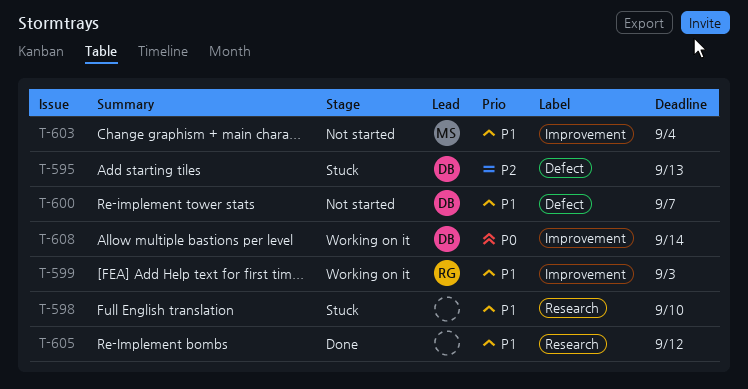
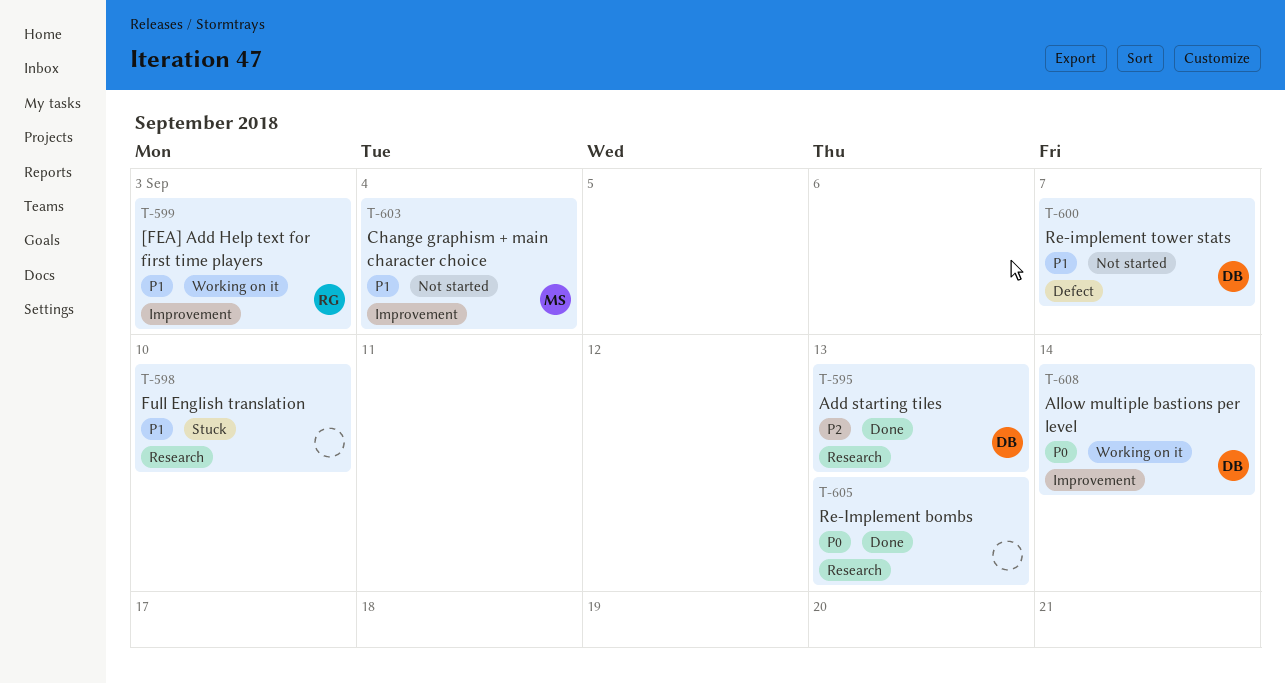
T-595, status: Stuck -> Done
T-595, label: Defect -> Research
T-605, priority: P1 -> P0
T-605, due: Sep 12 -> Sep 13

